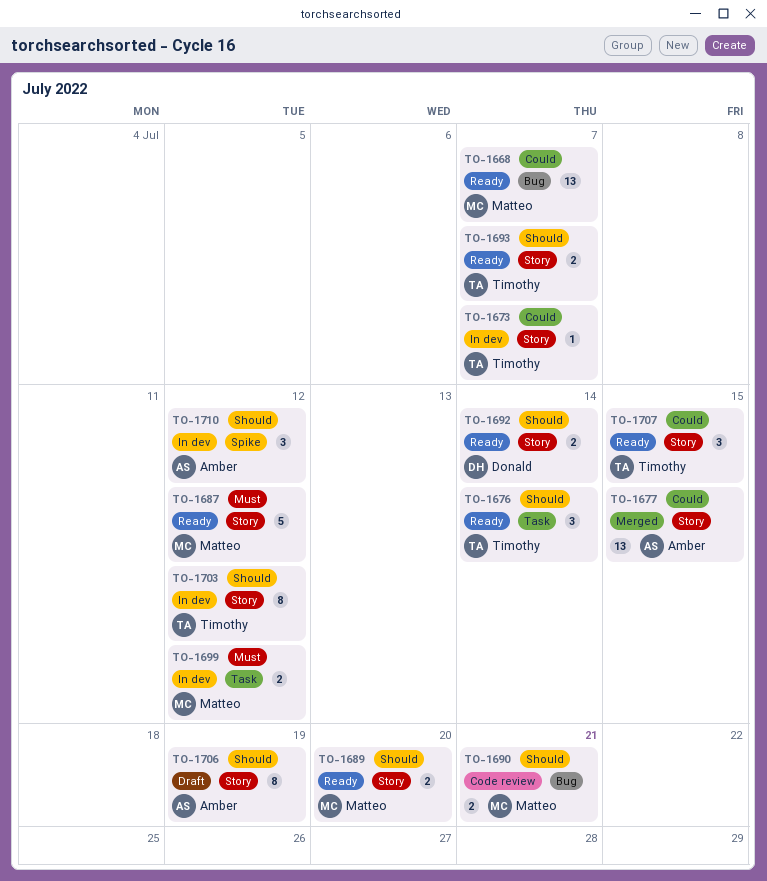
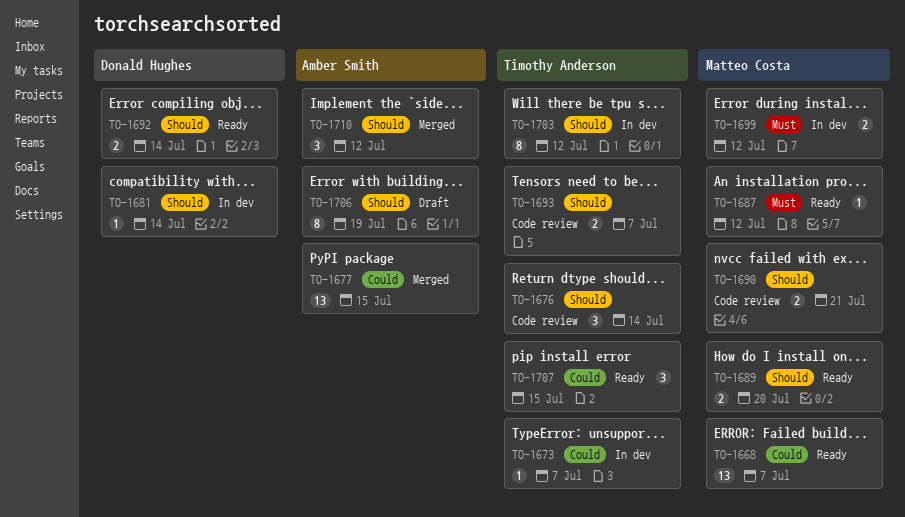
TO-1676, status: Ready -> Code review
TO-1681: none -> present
TO-1687, estimate: 5 -> 1
TO-1693, status: Ready -> Code review
TO-1710, status: In dev -> Merged

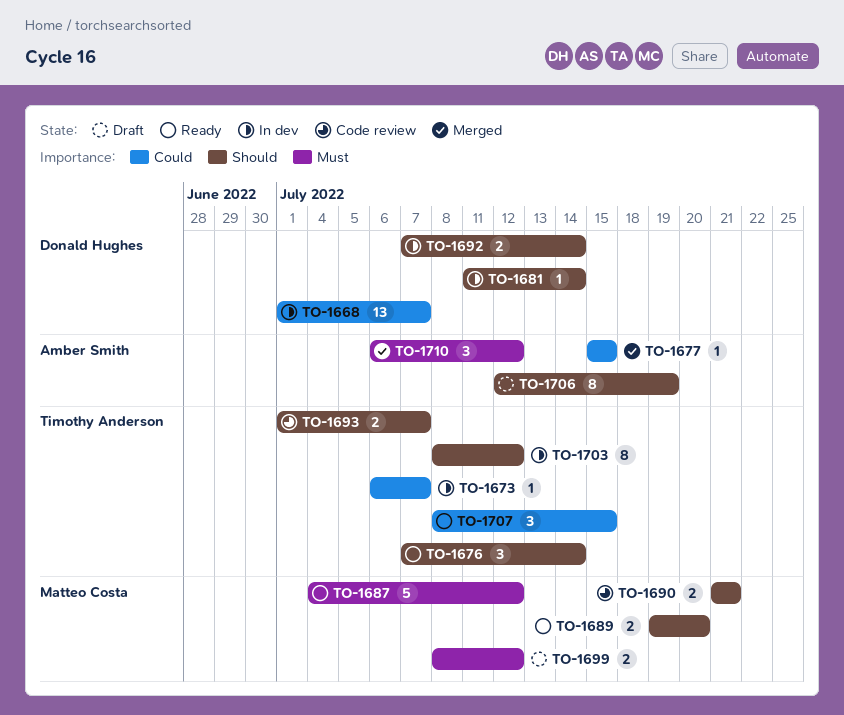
TO-1668, status: Ready -> In dev
TO-1668, owner: Matteo Costa -> Donald Hughes
TO-1676, status: Code review -> Ready
TO-1677, estimate: 13 -> 1
TO-1687, estimate: 1 -> 5
TO-1692, status: Ready -> In dev
TO-1699, status: In dev -> Draft
TO-1710, priority: Should -> Must

